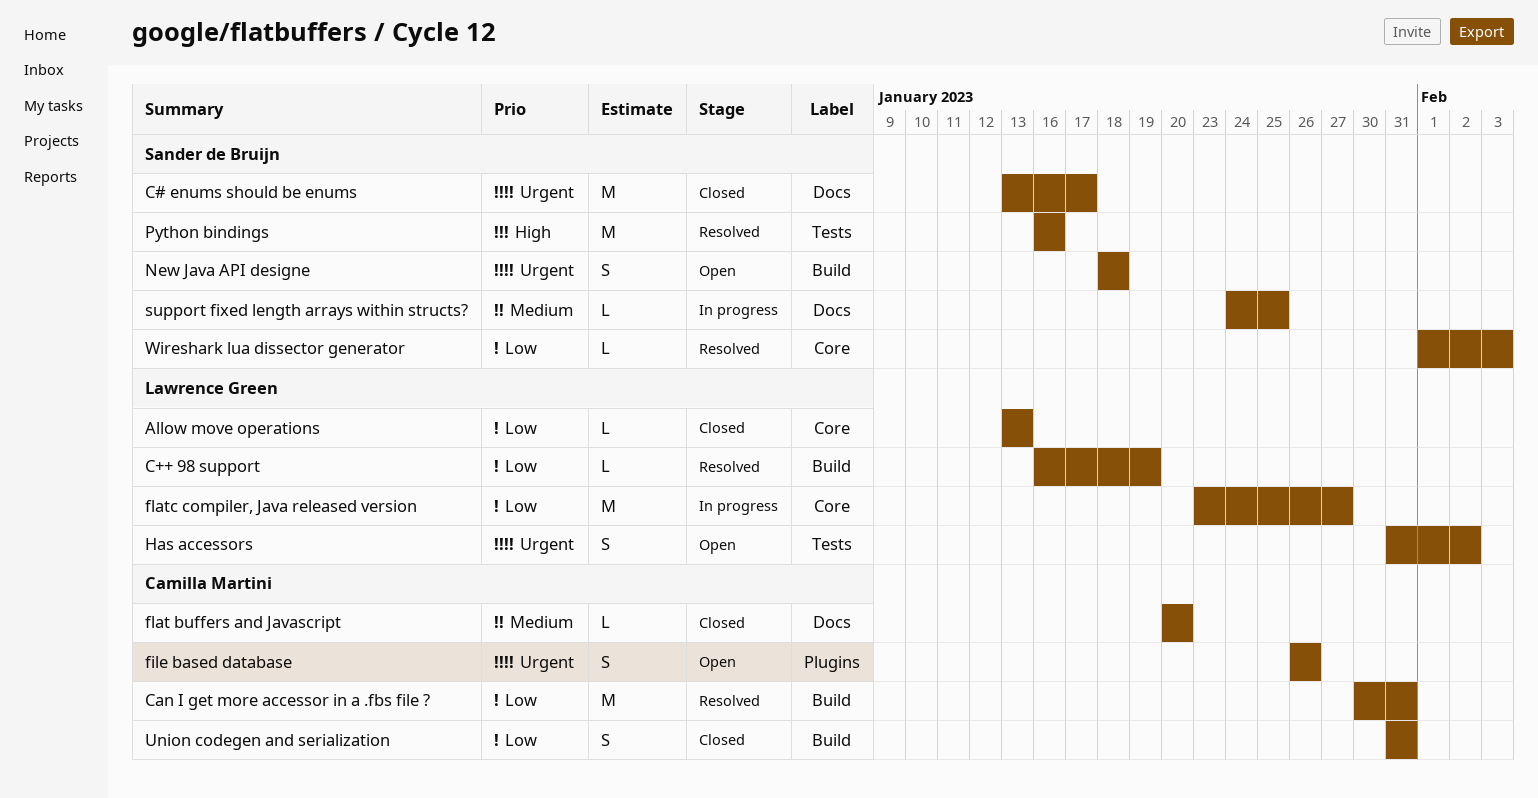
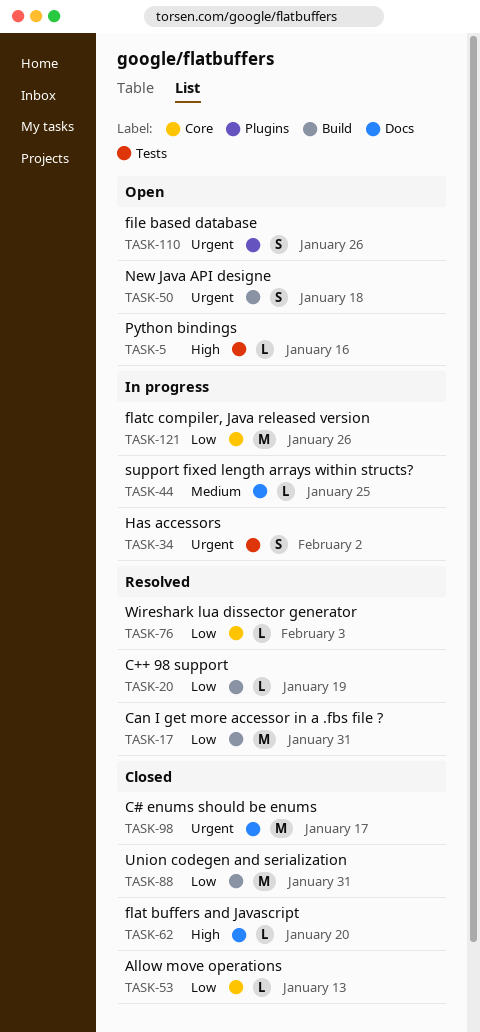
flat buffers and Javascript, priority: Medium -> High
flatc compiler, Java released version, due: Jan 27 -> Jan 26
Has accessors, status: Open -> In progress
Python bindings, status: Resolved -> Open
Python bindings, estimate: M -> L
Union codegen and serialization, estimate: S -> M

